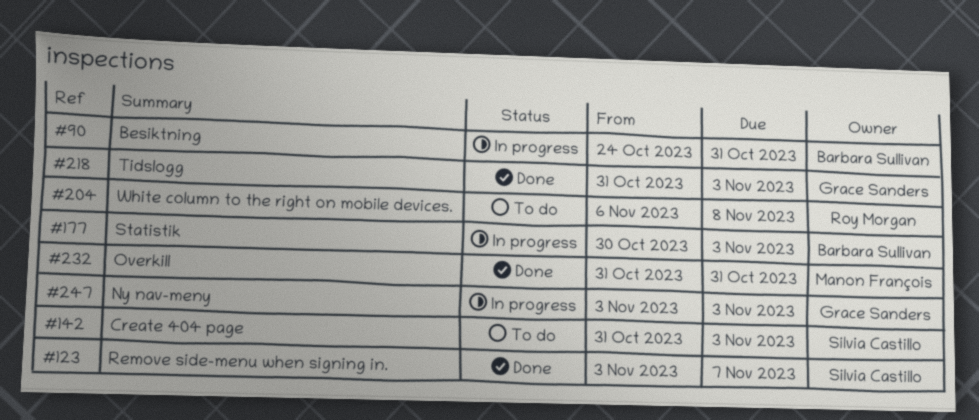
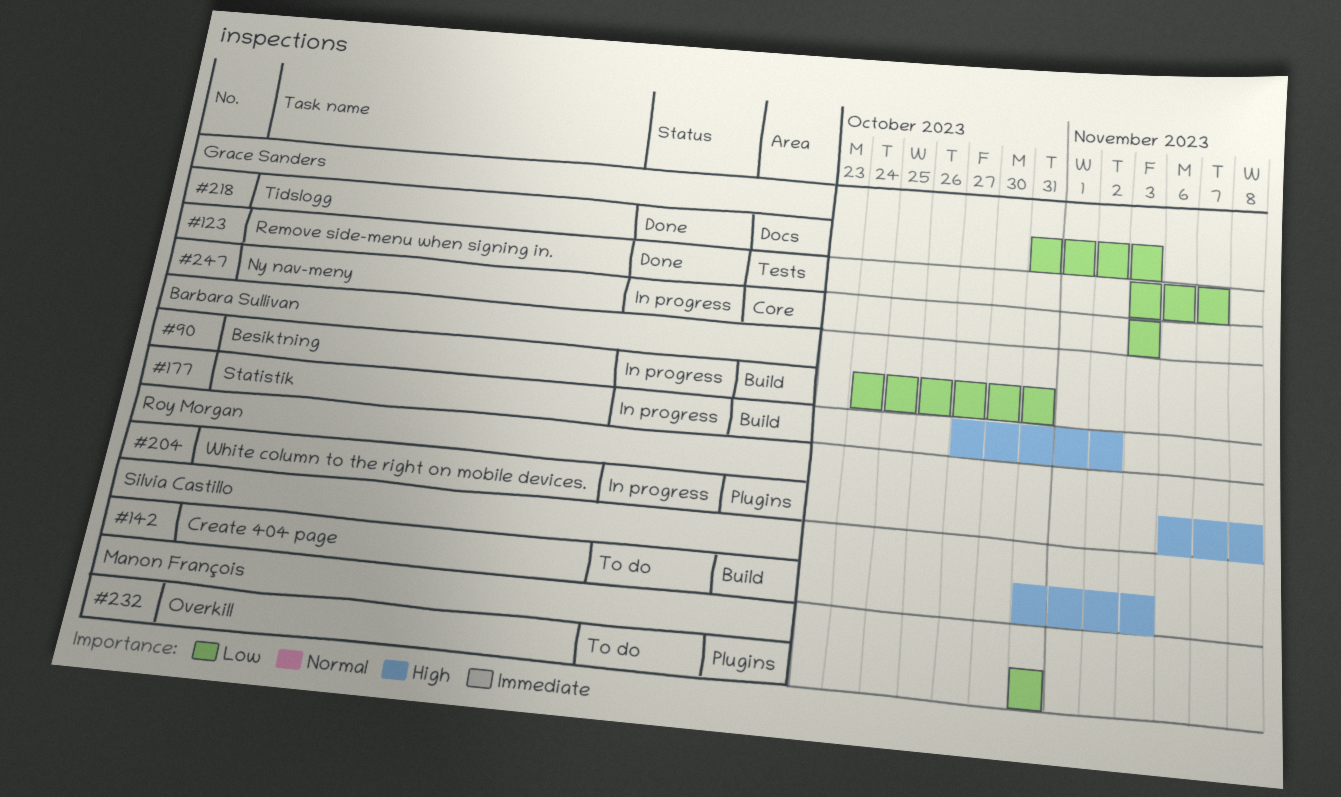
#123, owner: Silvia Castillo -> Grace Sanders
#177, start: Oct 30 -> Oct 27
#177, due: Nov 3 -> Nov 2
#204, status: To do -> In progress
#232, status: Done -> To do

